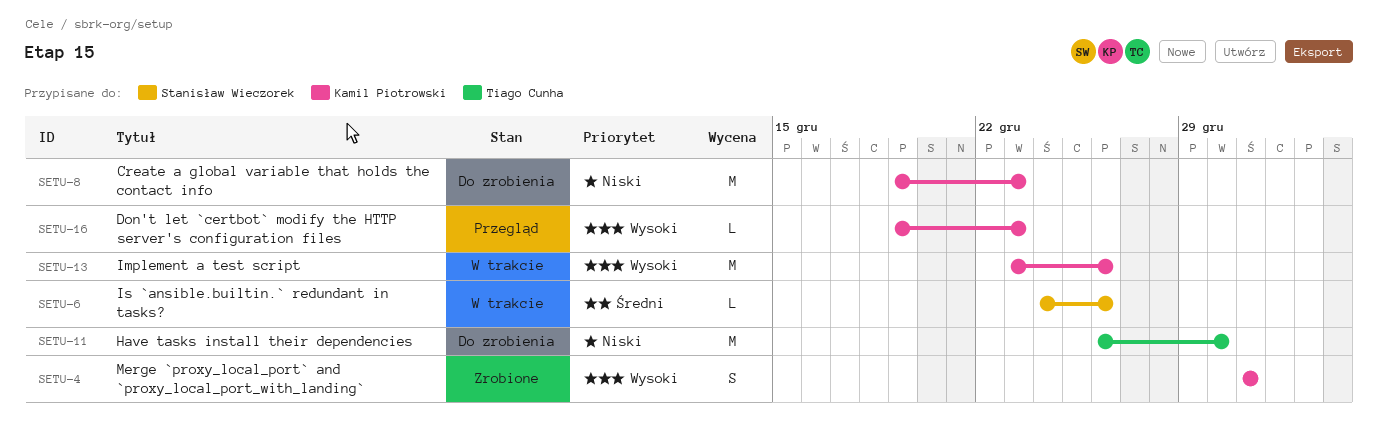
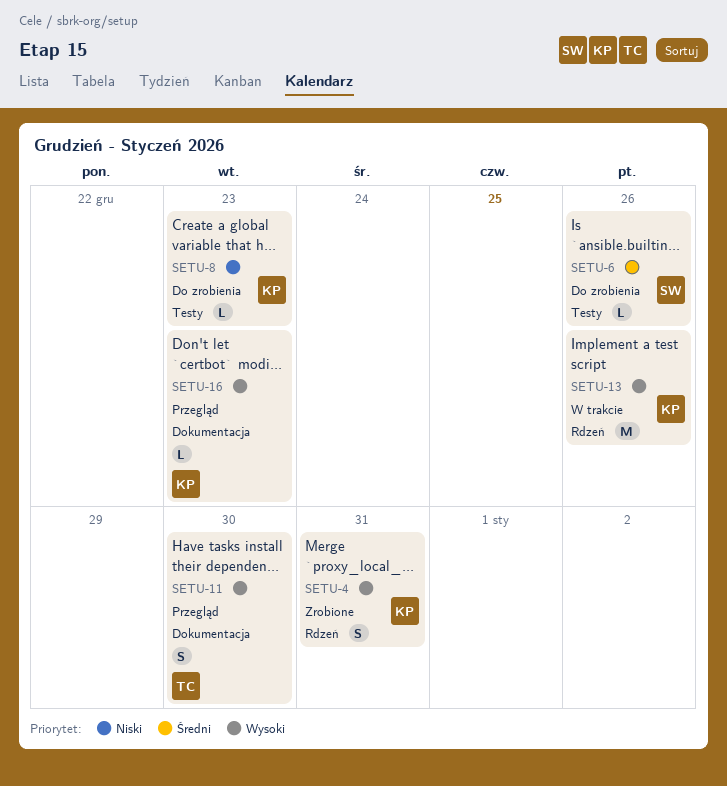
SETU-6, status: W trakcie -> Do zrobienia
SETU-8, estimate: M -> L
SETU-11, status: Do zrobienia -> Przegląd
SETU-11, priority: Niski -> Wysoki
SETU-11, estimate: M -> S

